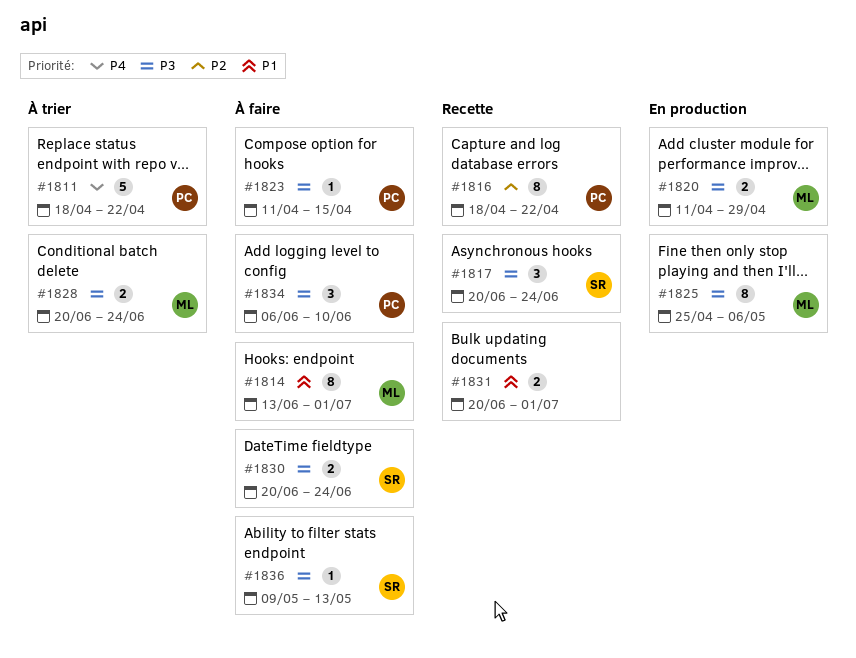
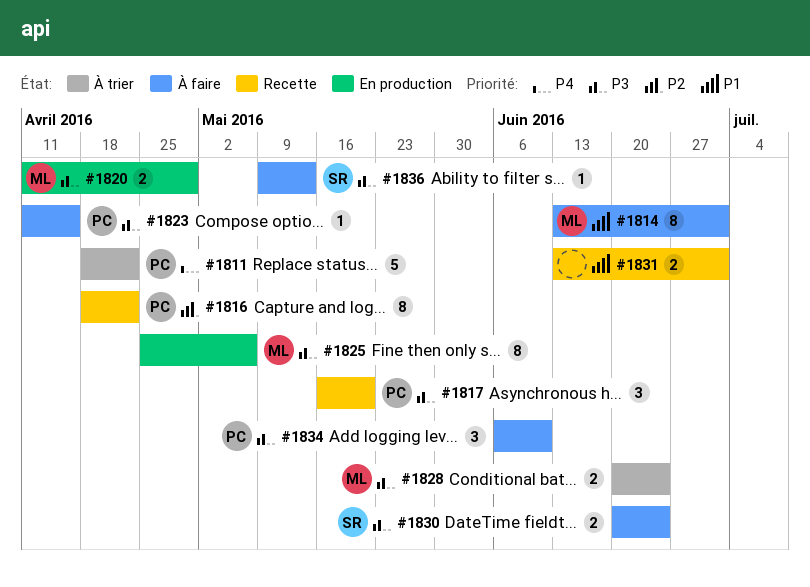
#1817, owner: SR -> PC
#1817, start: Jun 20 -> May 16
#1817, due: Jun 24 -> May 20
#1831, start: Jun 20 -> Jun 13

